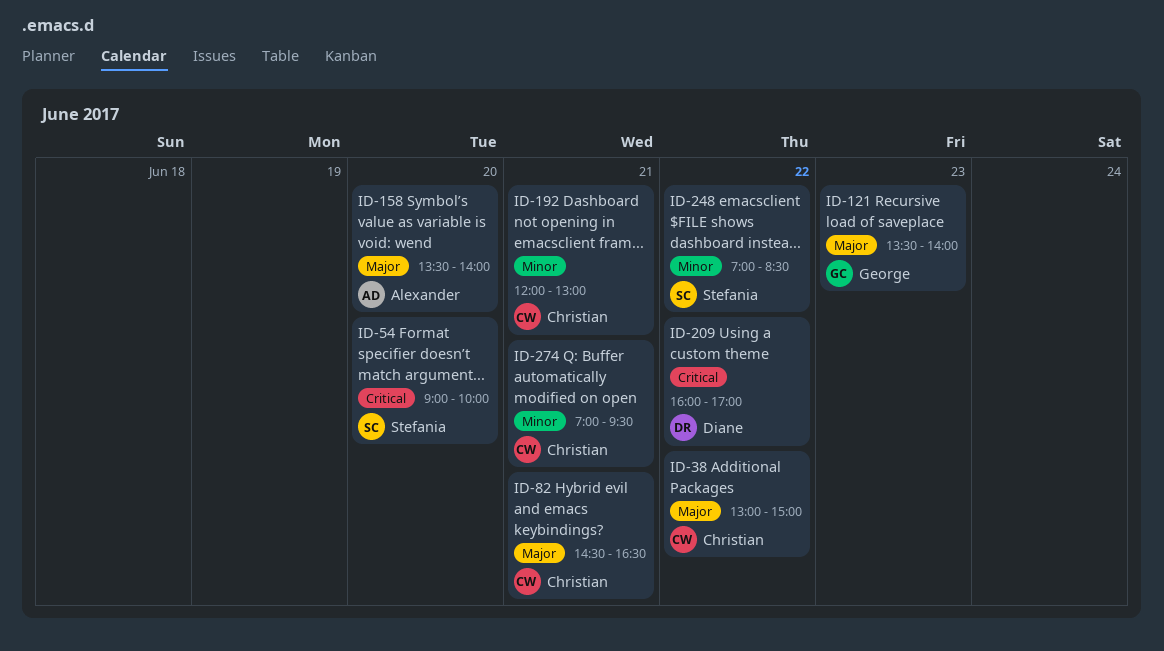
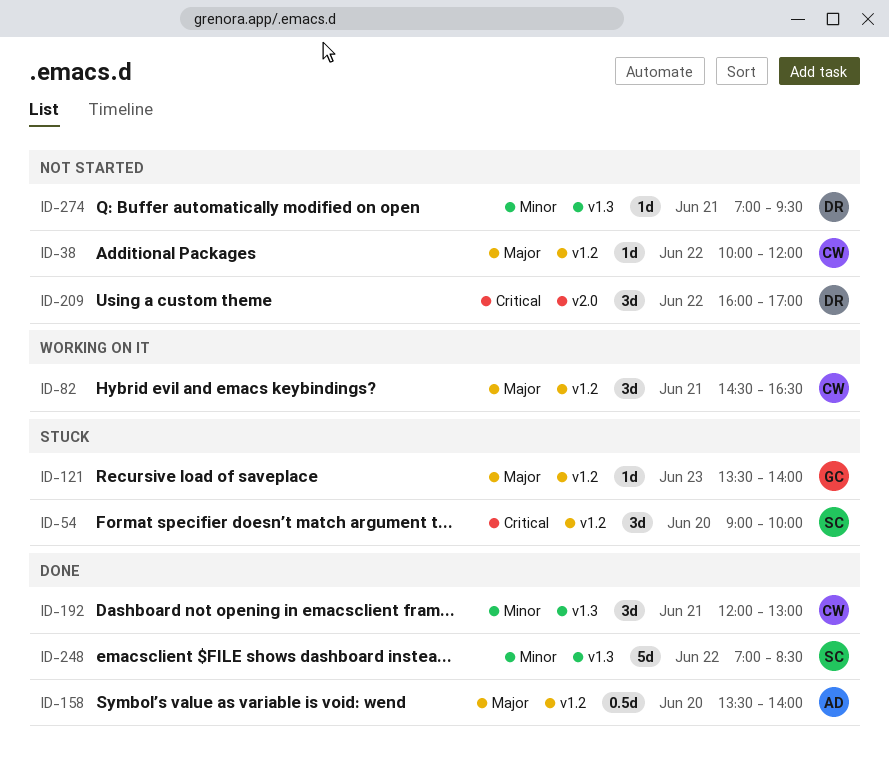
ID-38, begins: 13:00 -> 10:00
ID-38, ends: 15:00 -> 12:00
ID-274, owner: Christian -> Diane

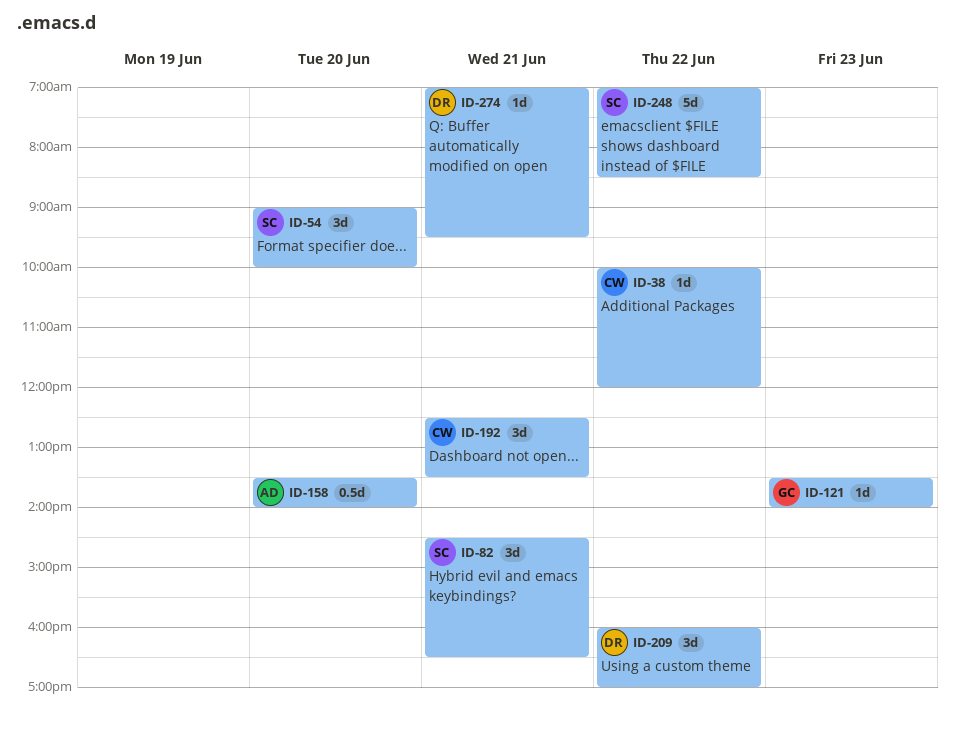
ID-82, owner: CW -> SC
ID-192, begins: 12:00 -> 12:30
ID-192, ends: 13:00 -> 13:30

